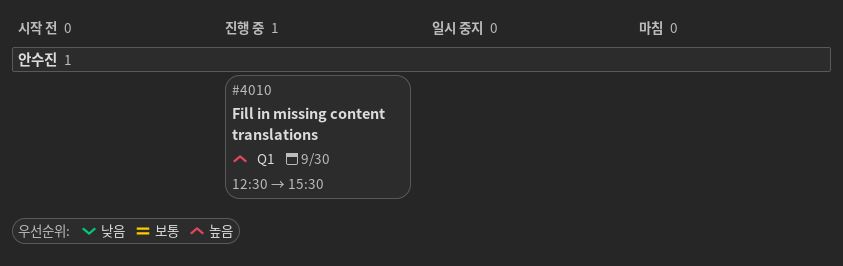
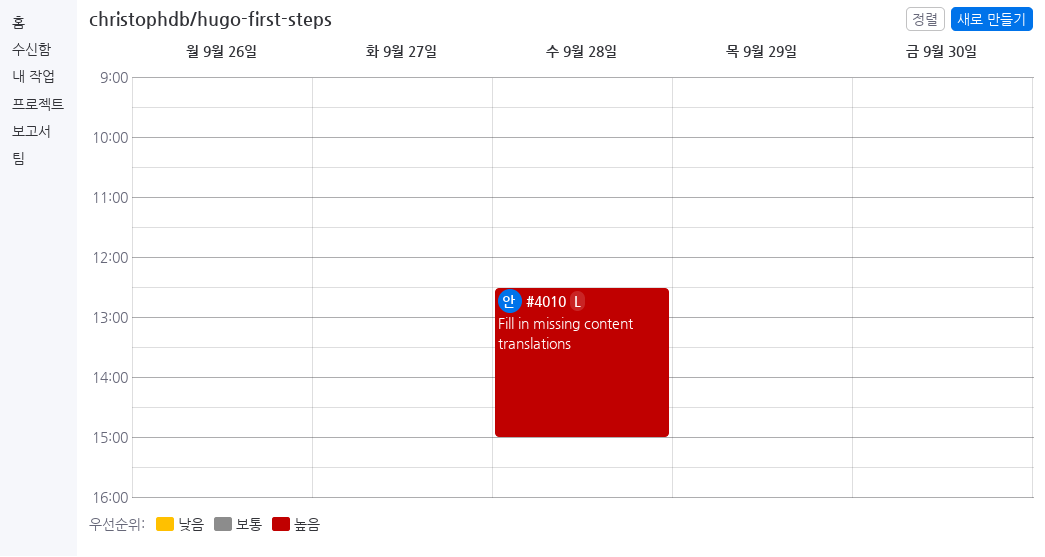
#4010, day: Sep 30 -> Sep 28
#4010, ends: 15:30 -> 15:00

